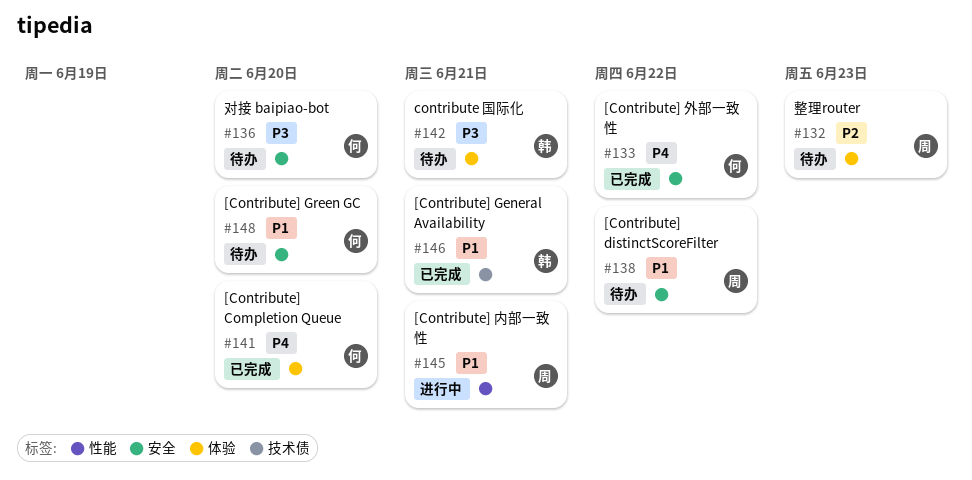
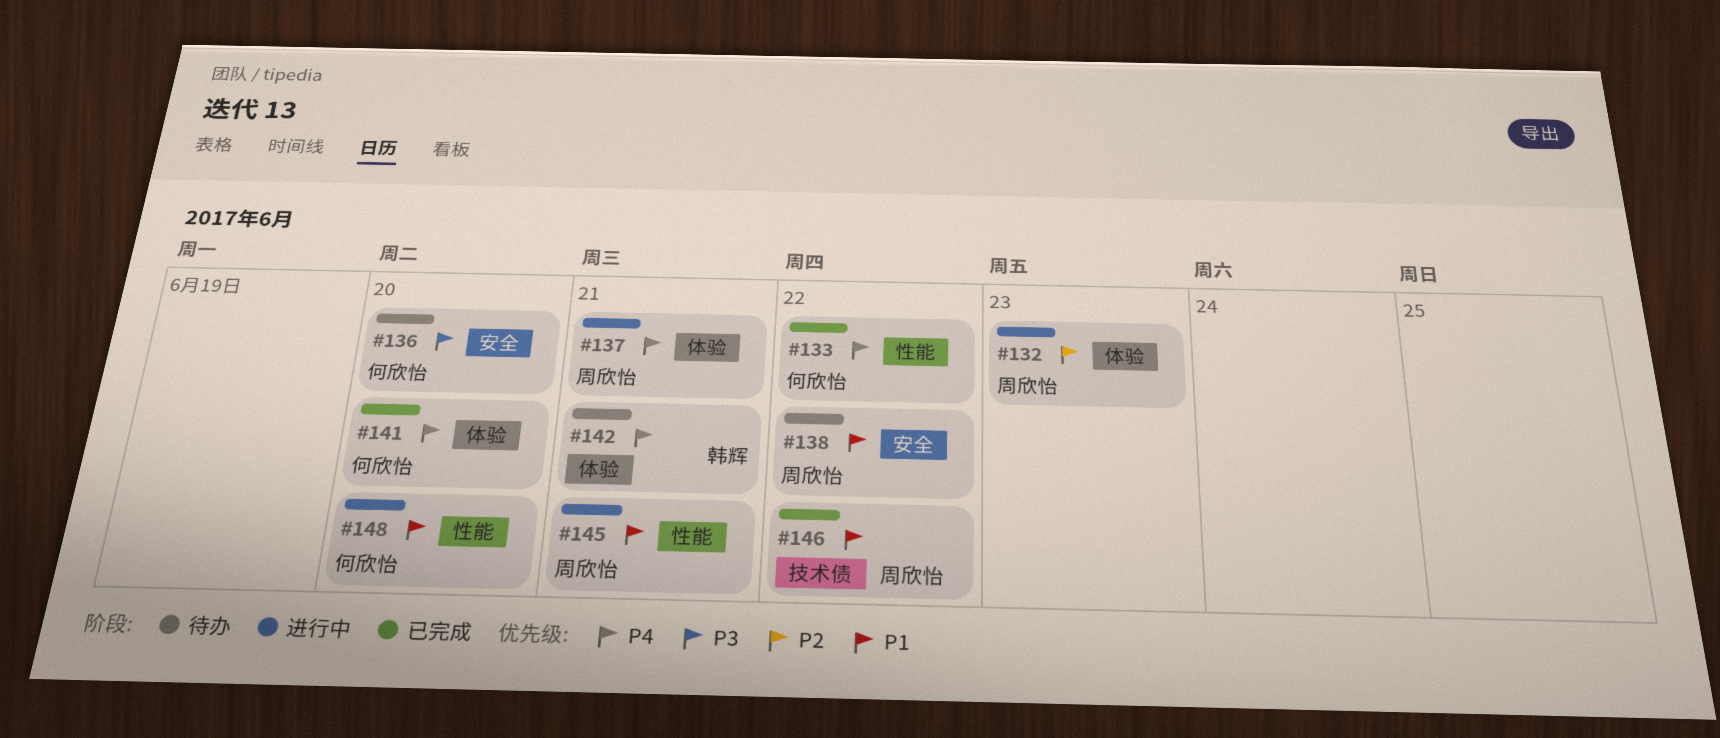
#132, status: 待办 -> 进行中
#133, label: 安全 -> 性能
#137: none -> present
#142, priority: P3 -> P4
#146, owner: 韩辉 -> 周欣怡
#146, due: Jun 21 -> Jun 22
#148, status: 待办 -> 进行中
#148, label: 安全 -> 性能

